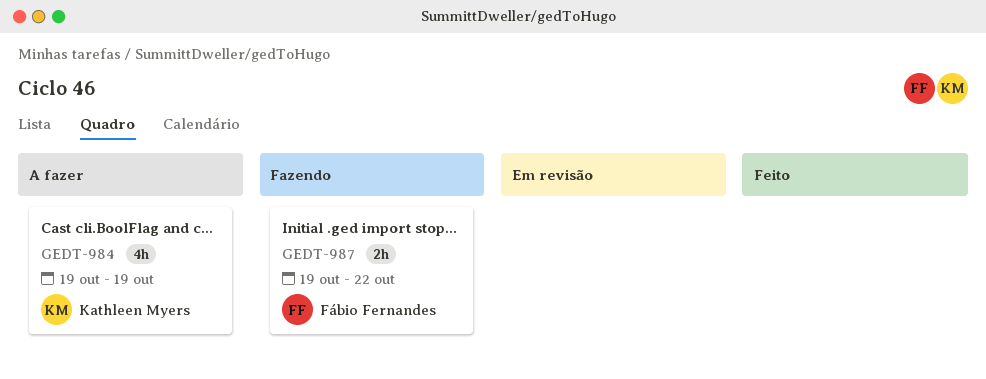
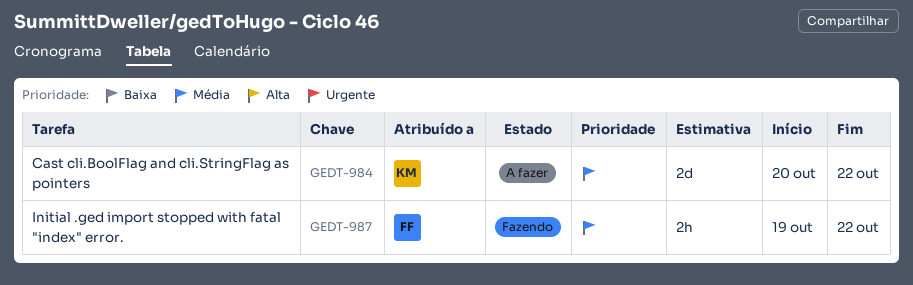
GEDT-984, estimate: 4h -> 2d
GEDT-984, start: Oct 19 -> Oct 20
GEDT-984, due: Oct 19 -> Oct 22

